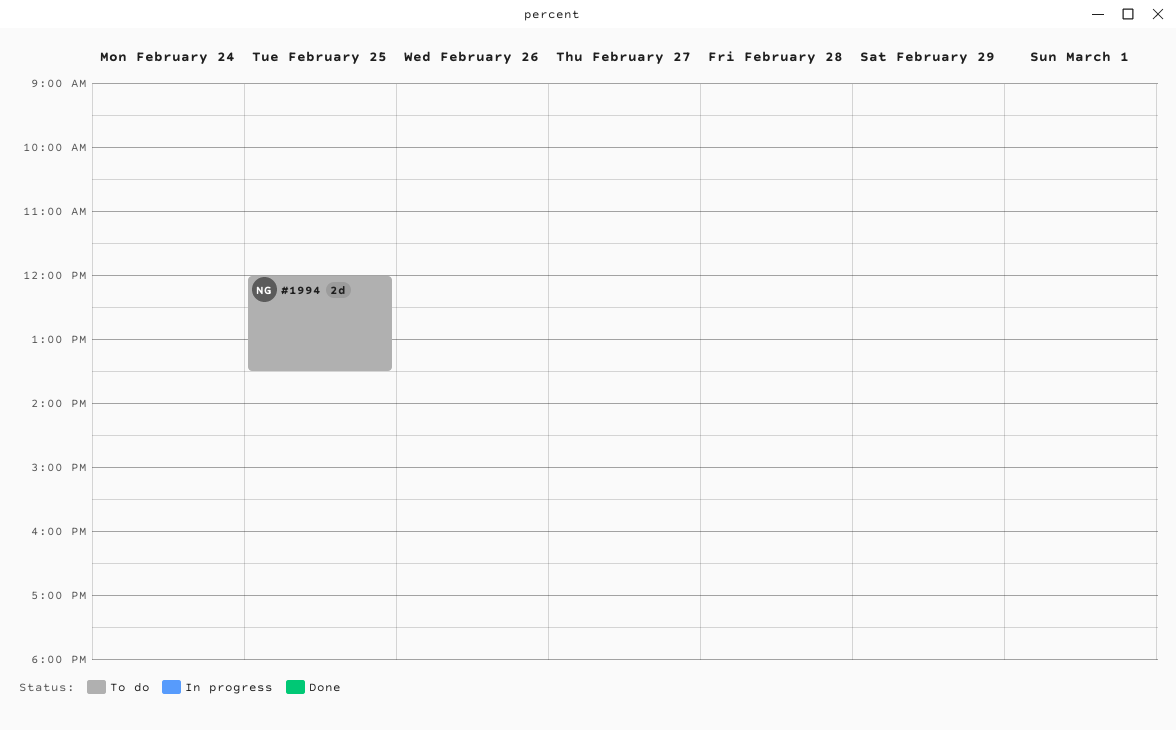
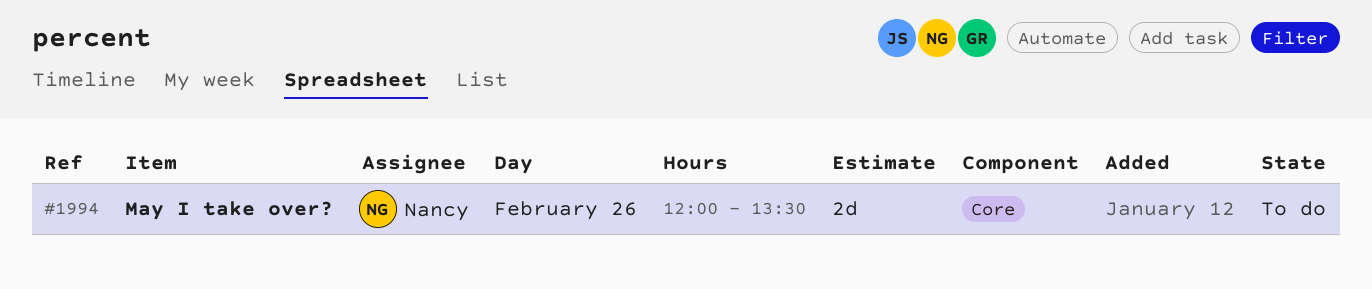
#1994, day: Feb 25 -> Feb 26

